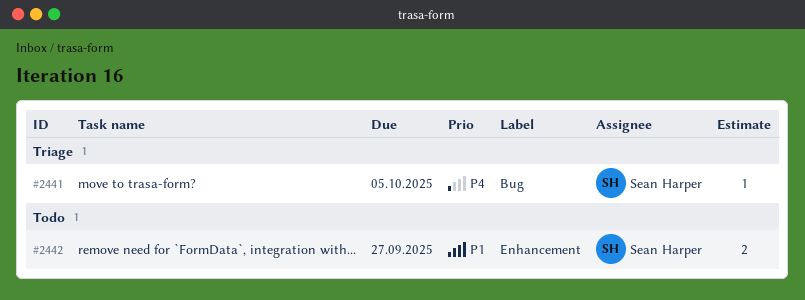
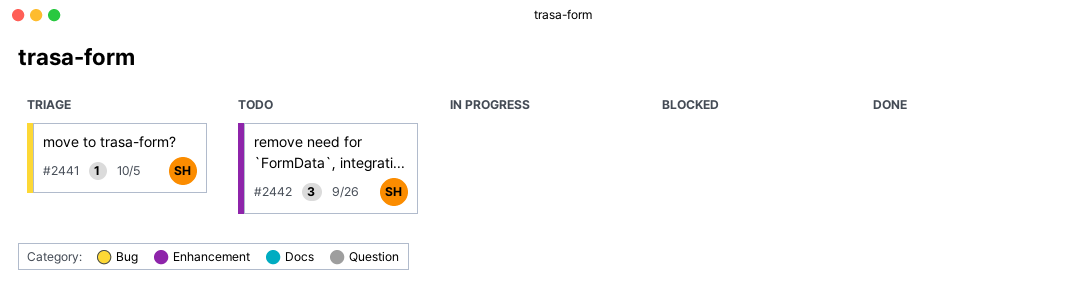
#2442, estimate: 2 -> 3
#2442, due: Sep 27 -> Sep 26

